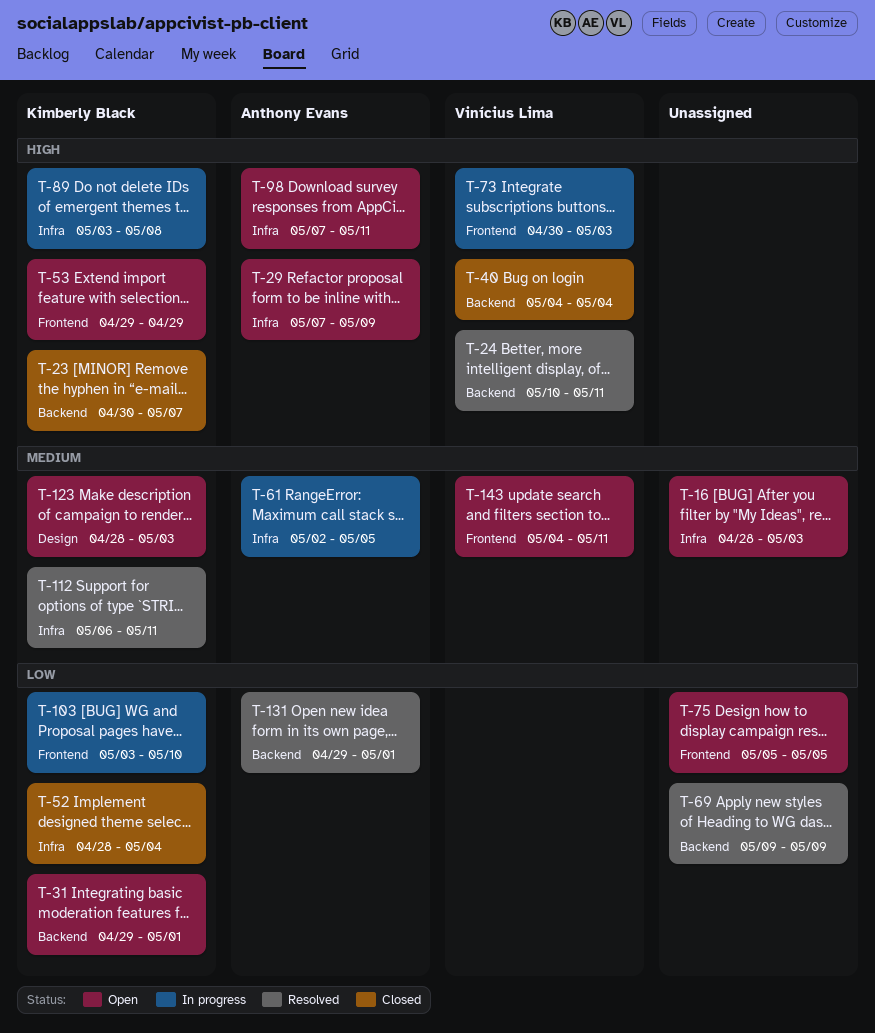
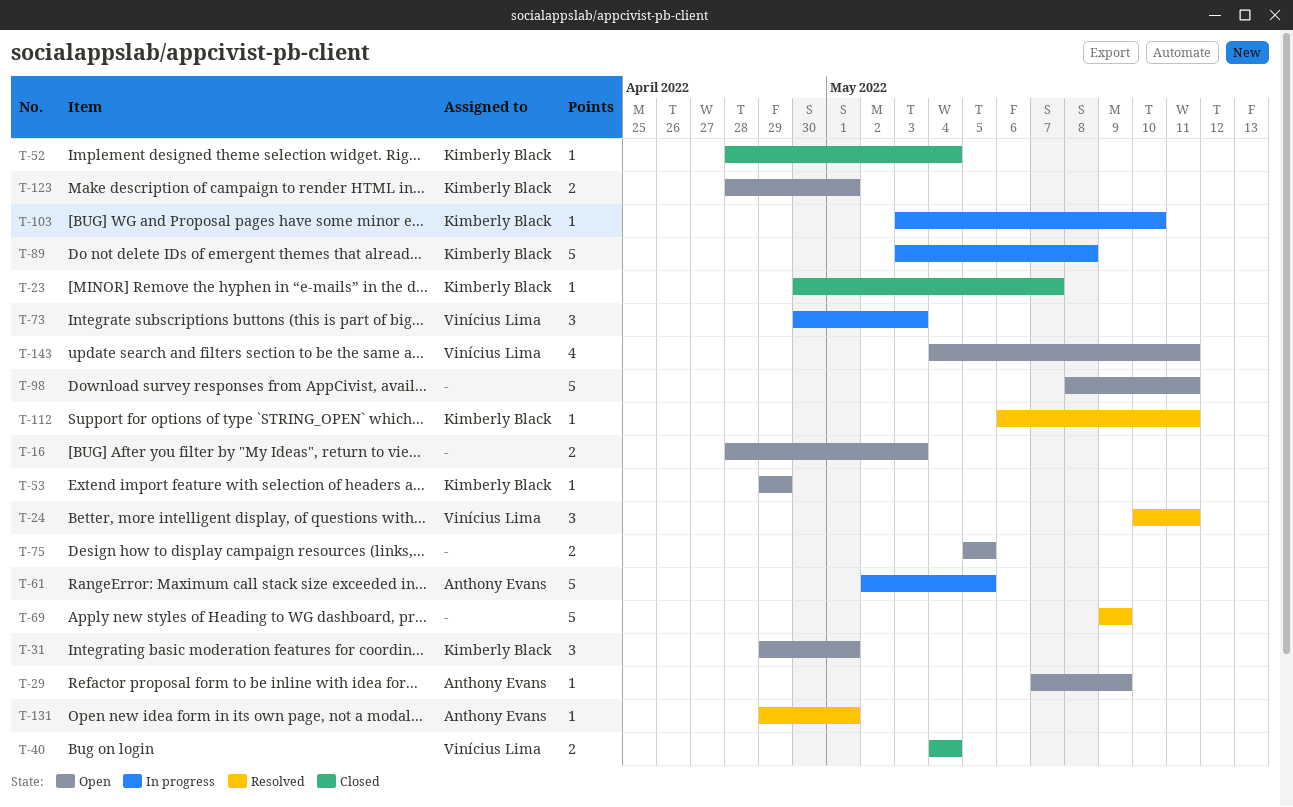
T-98, owner: Anthony Evans -> none
T-98, start: May 7 -> May 8
T-123, due: May 3 -> May 1

